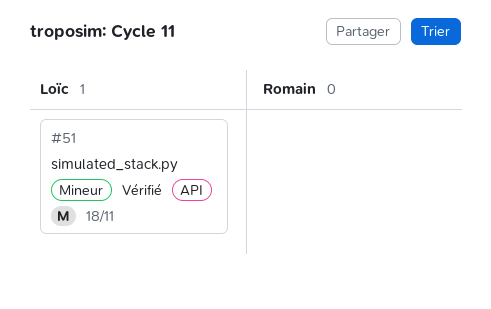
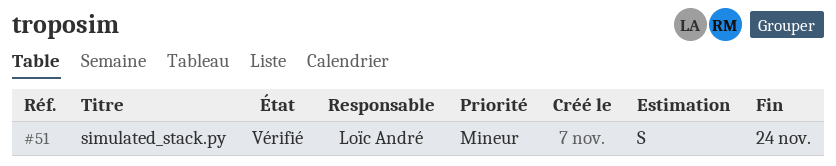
#51, estimate: M -> S
#51, due: Nov 18 -> Nov 24

